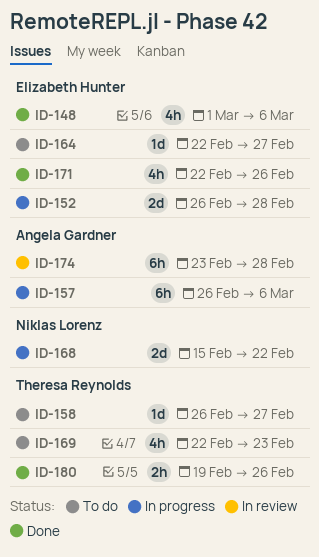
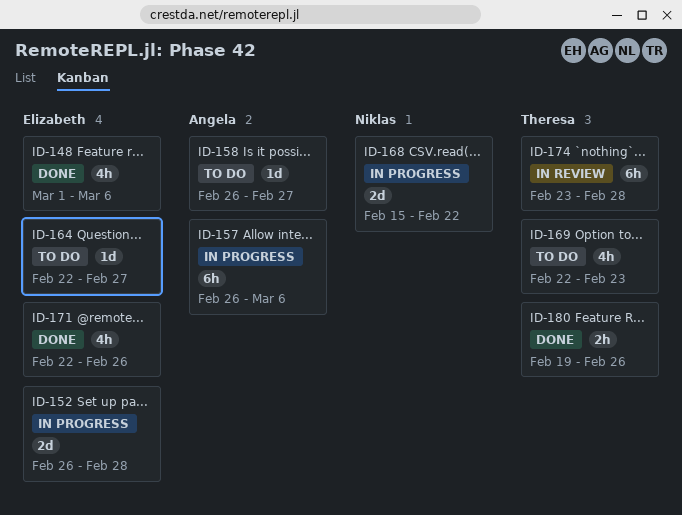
ID-158, owner: Theresa Reynolds -> Angela Gardner
ID-174, owner: Angela Gardner -> Theresa Reynolds

